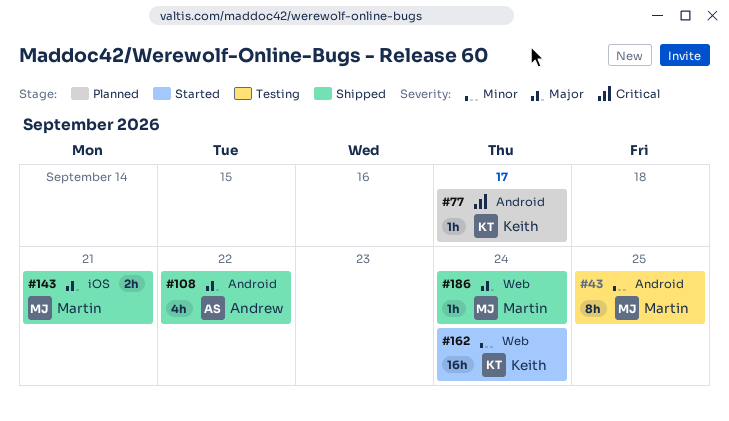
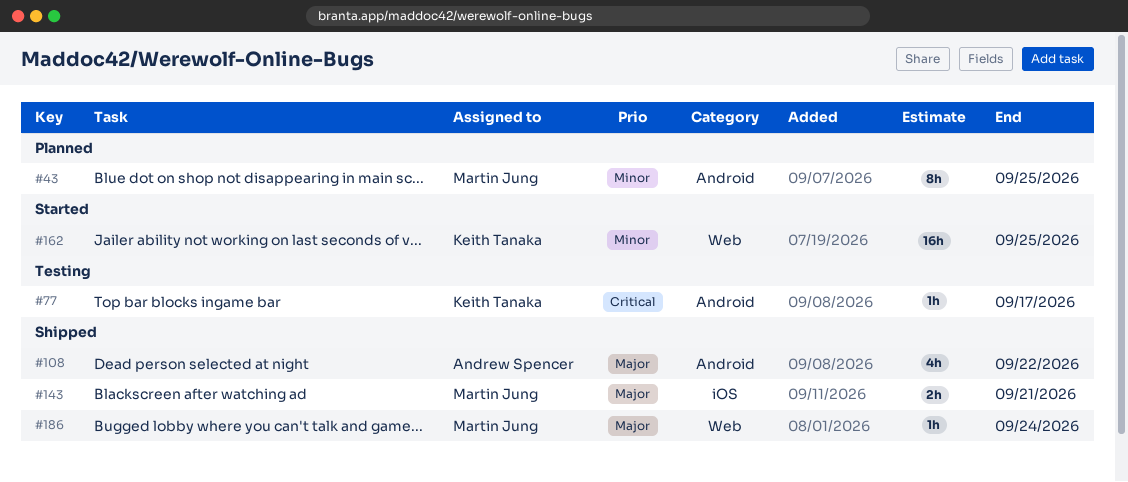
#43, status: Testing -> Planned
#77, status: Planned -> Testing
#162, due: Sep 24 -> Sep 25

